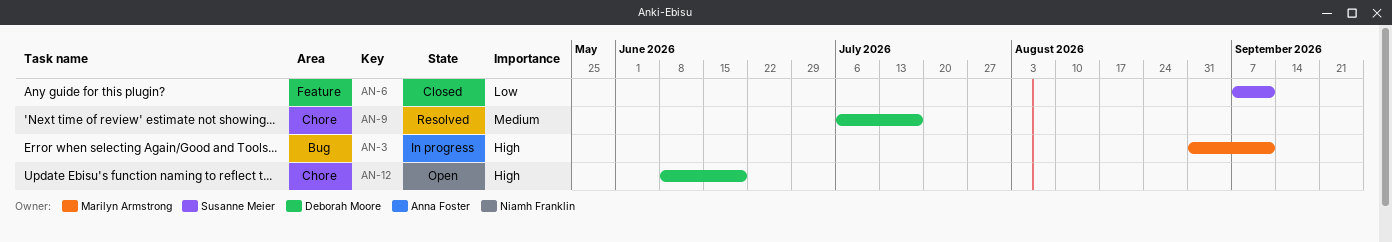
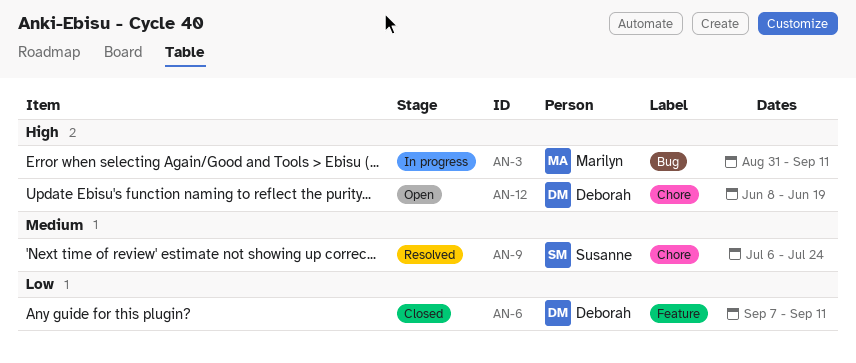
AN-6, owner: Susanne Meier -> Deborah Moore
AN-9, owner: Deborah Moore -> Susanne Meier
AN-9, due: Jul 17 -> Jul 24

